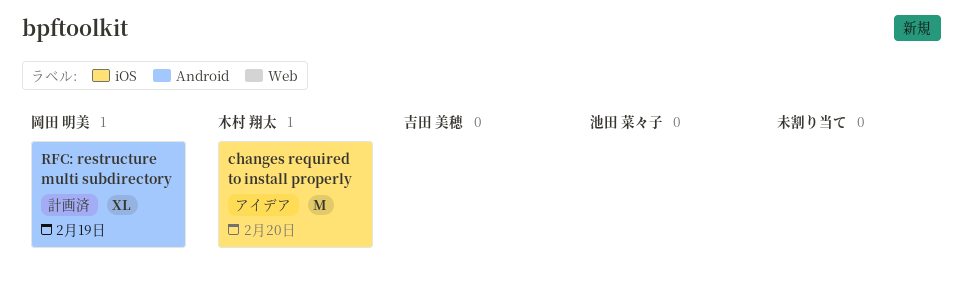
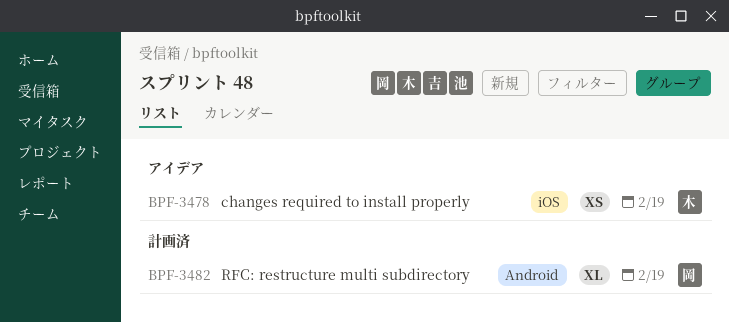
changes required to install properly, estimate: M -> XS
changes required to install properly, due: Feb 20 -> Feb 19

